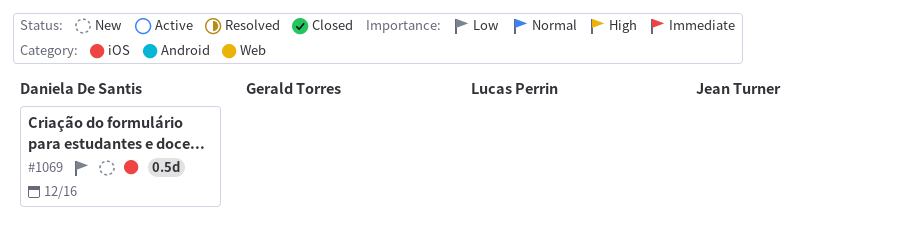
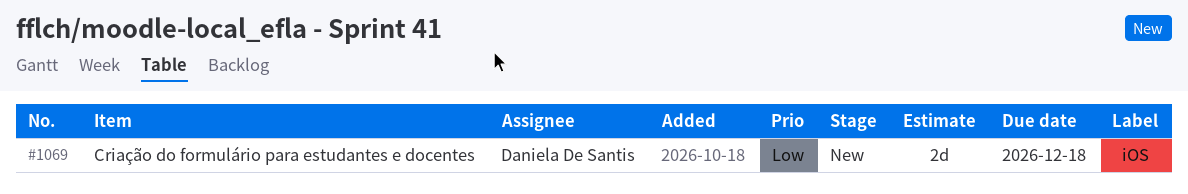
#1069, estimate: 0.5d -> 2d
#1069, due: Dec 16 -> Dec 18

